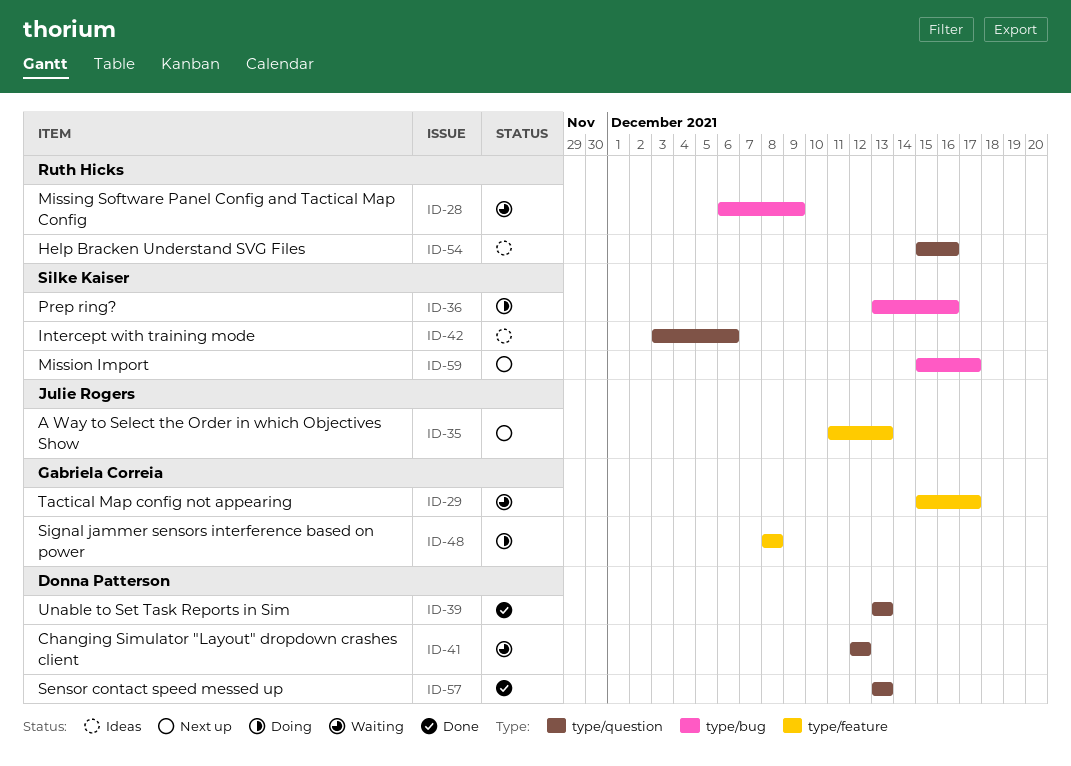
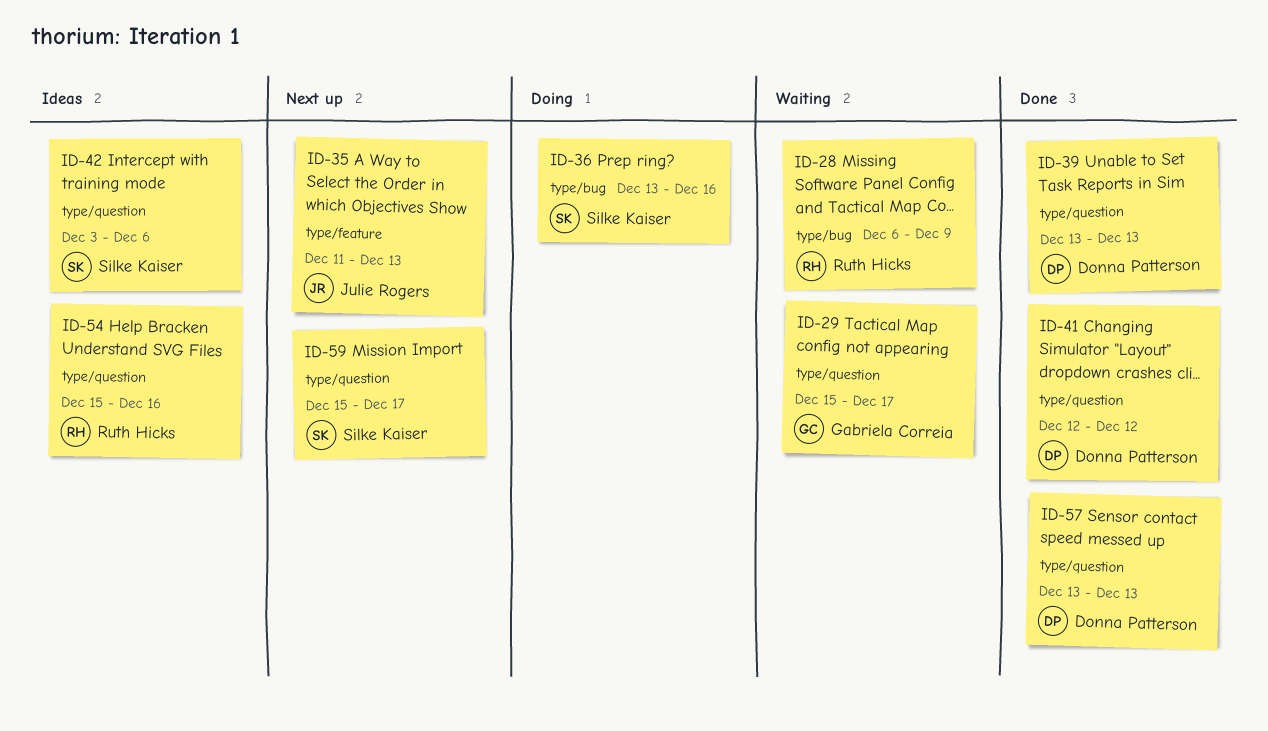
ID-29, label: type/feature -> type/question
ID-41, status: Waiting -> Done
ID-48: present -> none
ID-59, label: type/bug -> type/question

